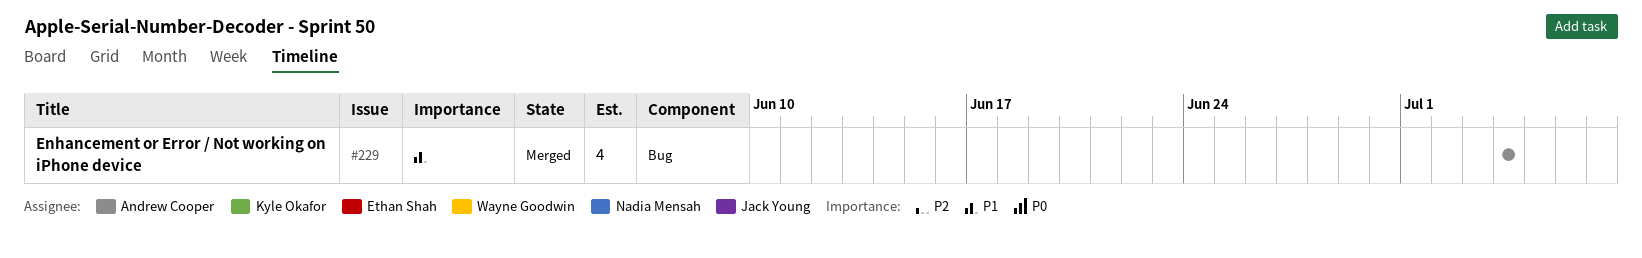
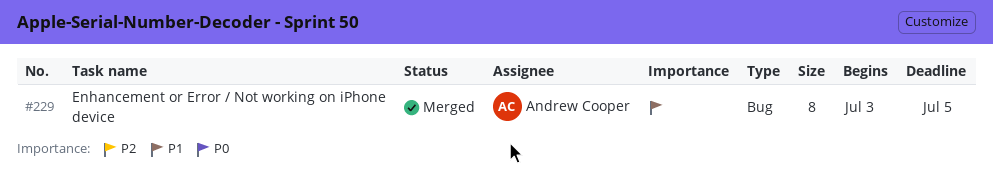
#229, estimate: 4 -> 8
#229, start: Jul 4 -> Jul 3
#229, due: Jul 4 -> Jul 5

